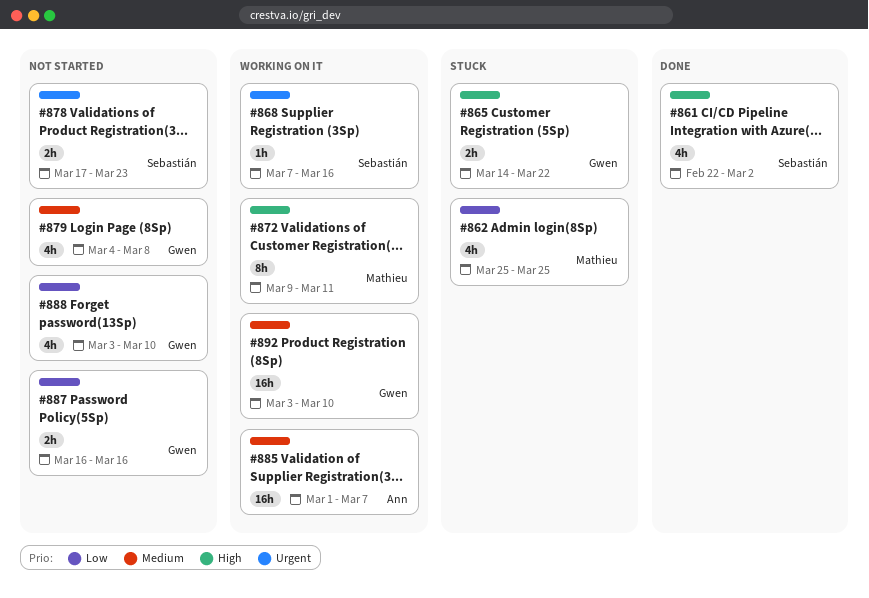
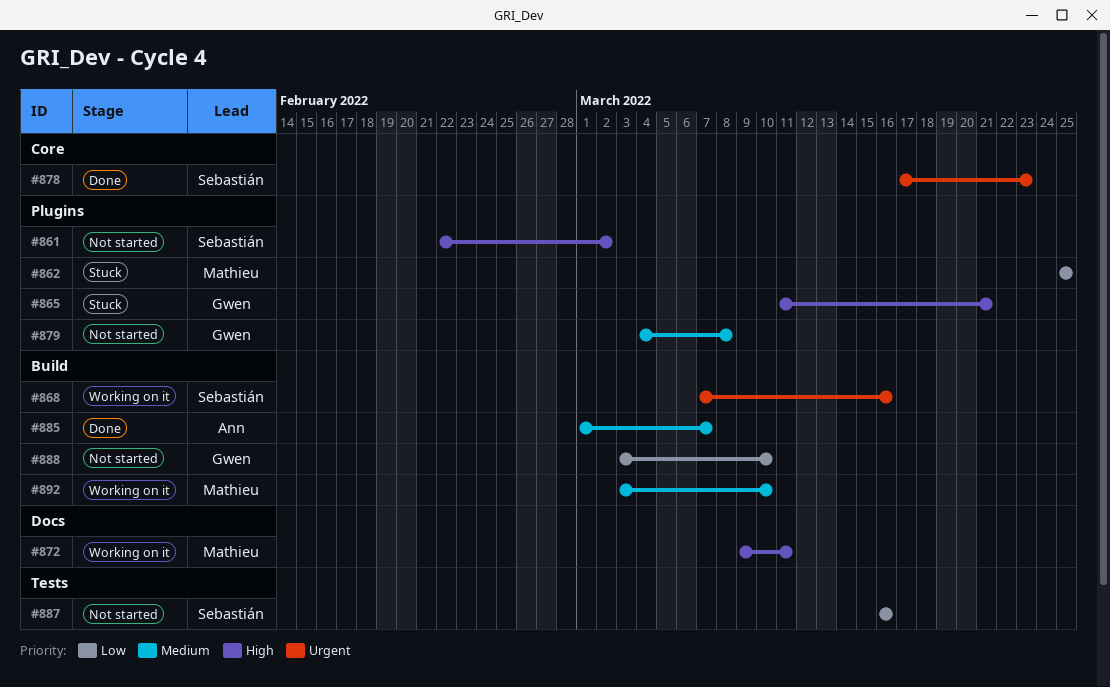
#861, status: Done -> Not started
#865, start: Mar 14 -> Mar 11
#865, due: Mar 22 -> Mar 21
#878, status: Not started -> Done
#885, status: Working on it -> Done
#887, owner: Gwen -> Sebastián
#892, owner: Gwen -> Mathieu

